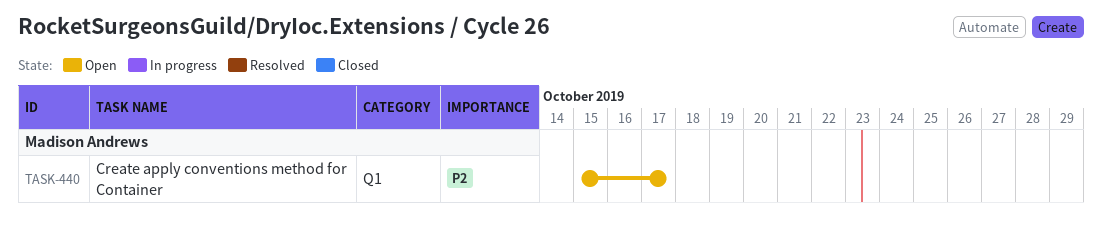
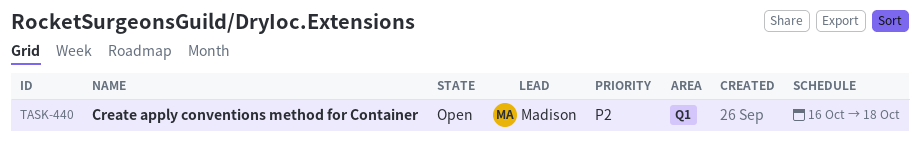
TASK-440, start: Oct 15 -> Oct 16
TASK-440, due: Oct 17 -> Oct 18

